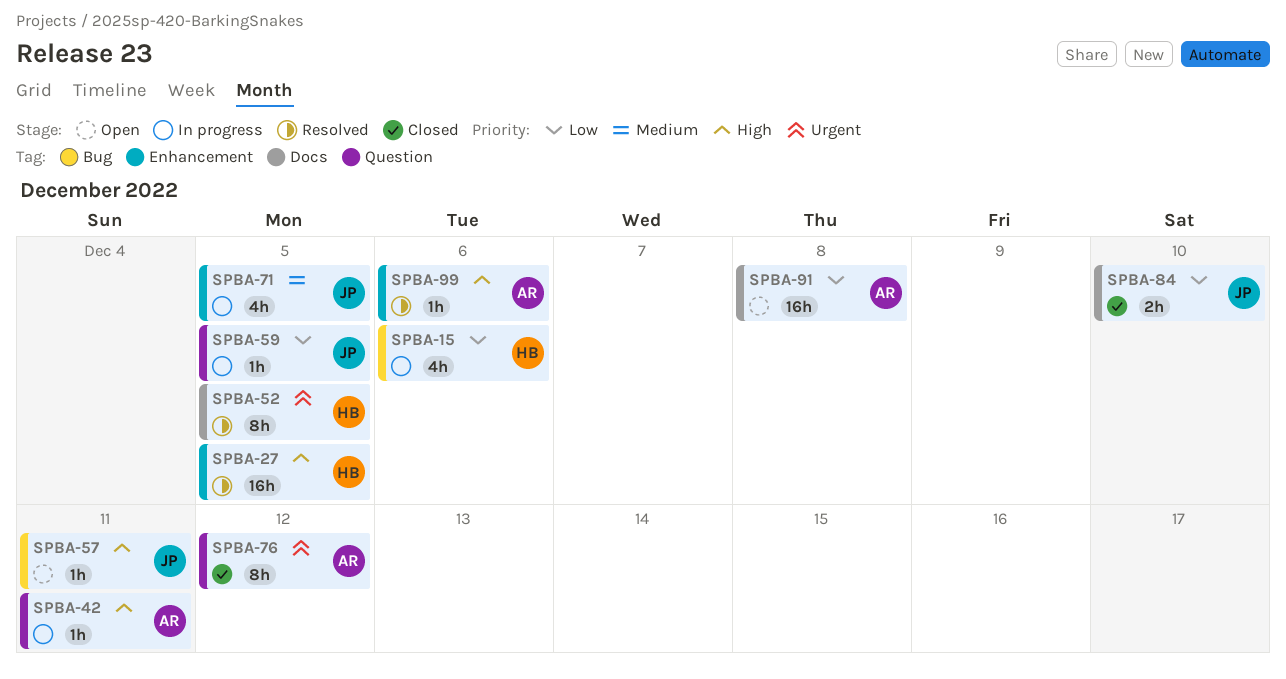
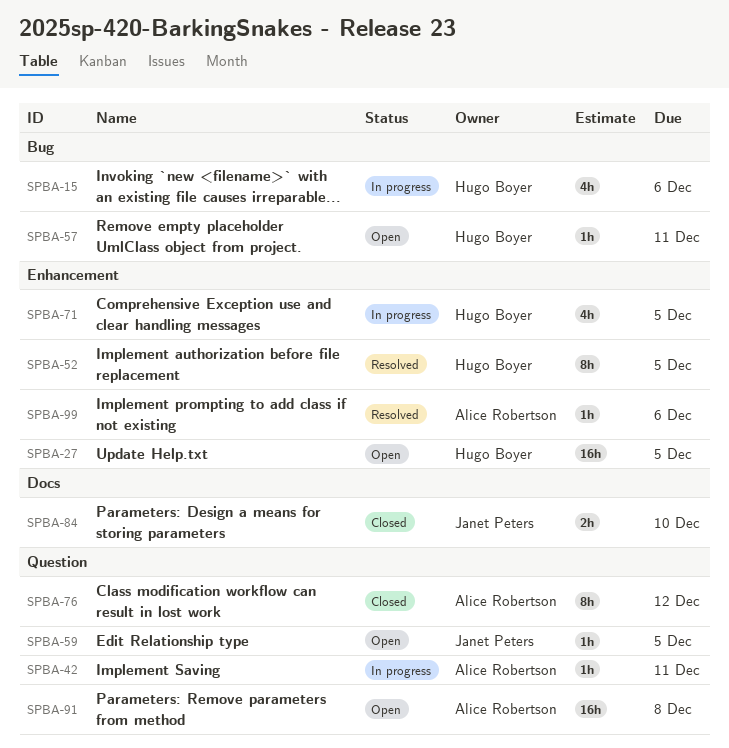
SPBA-27, status: Resolved -> Open
SPBA-52, label: Docs -> Enhancement
SPBA-57, owner: Janet Peters -> Hugo Boyer
SPBA-59, status: In progress -> Open
SPBA-71, owner: Janet Peters -> Hugo Boyer
SPBA-91, label: Docs -> Question

